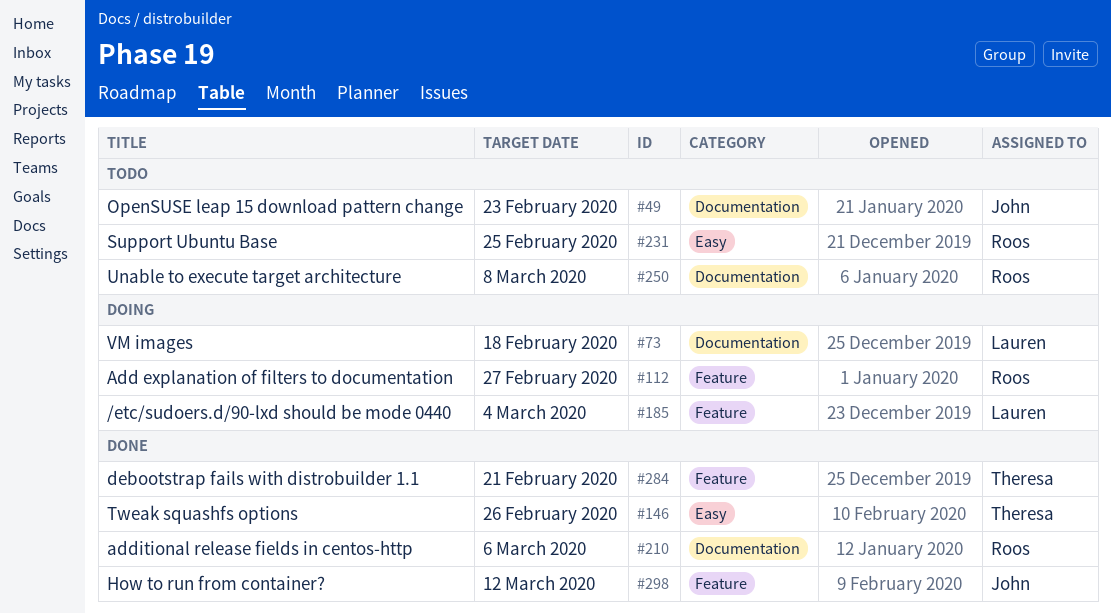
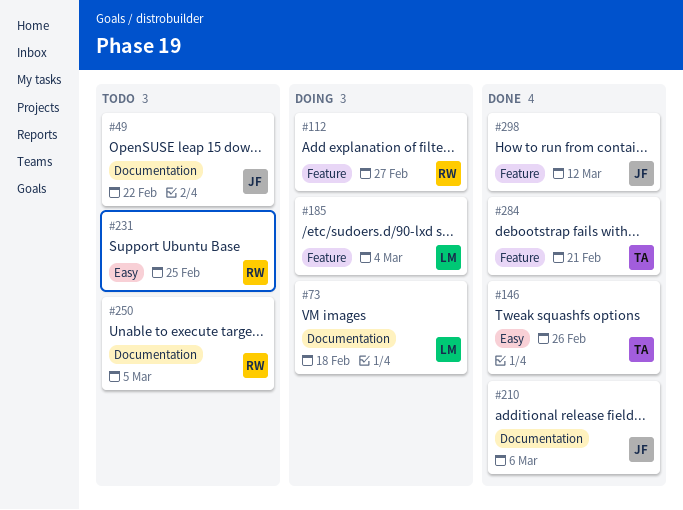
#49, due: Feb 23 -> Feb 22
#210, owner: Roos -> John
#250, due: Mar 8 -> Mar 5

